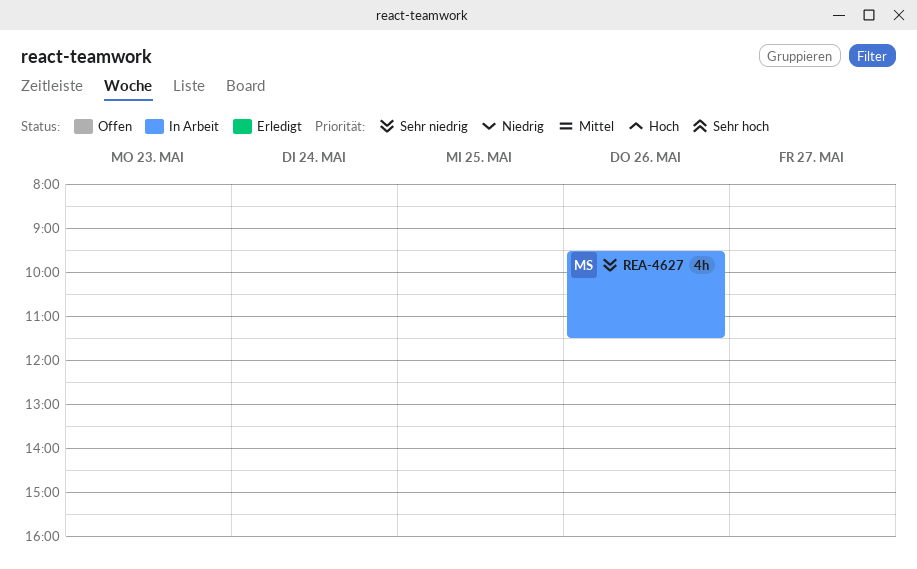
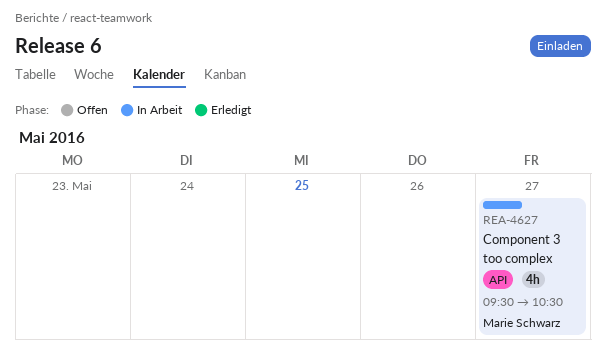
REA-4627, day: May 26 -> May 27
REA-4627, ends: 11:30 -> 10:30

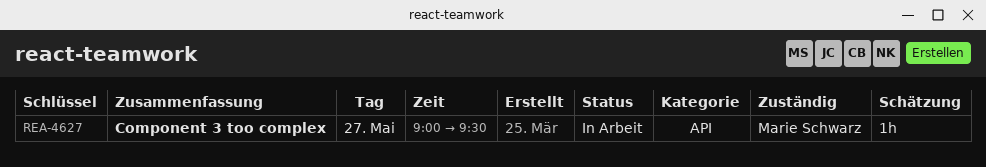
REA-4627, estimate: 4h -> 1h
REA-4627, begins: 09:30 -> 09:00
REA-4627, ends: 10:30 -> 09:30

